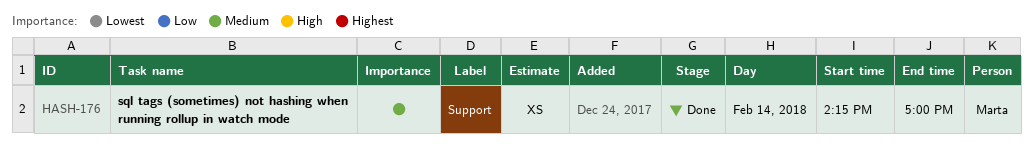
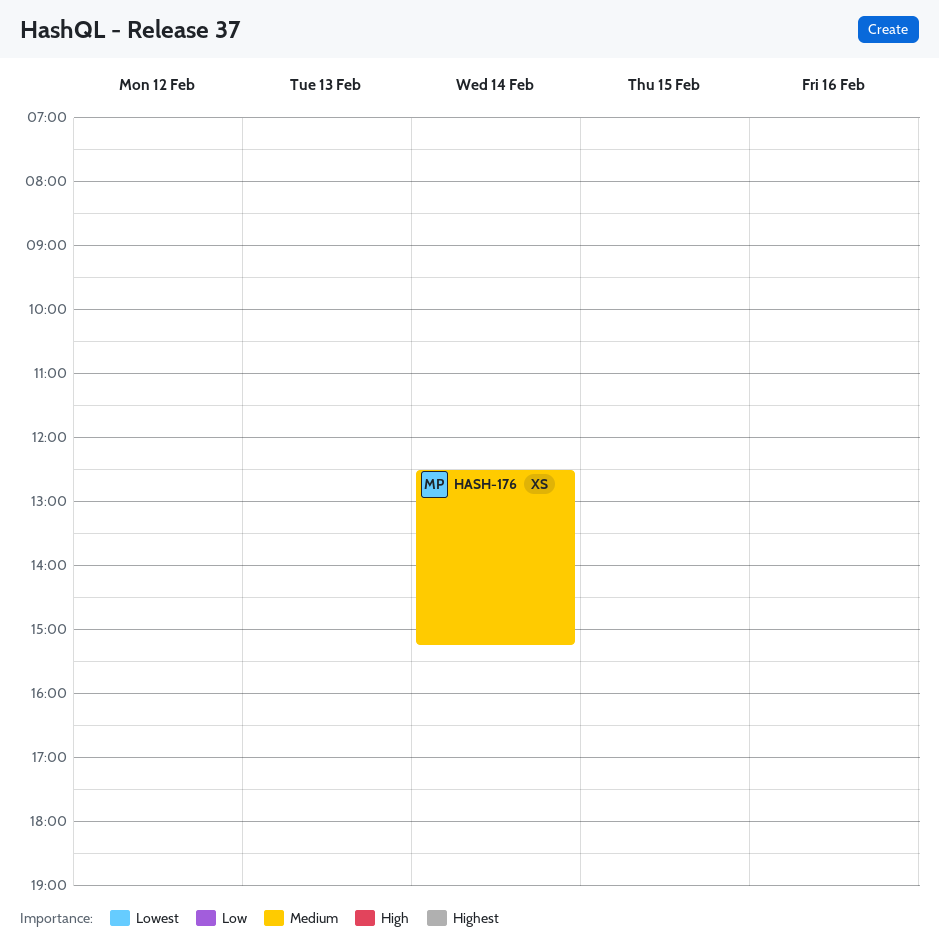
HASH-176, begins: 14:15 -> 12:30
HASH-176, ends: 17:00 -> 15:15

